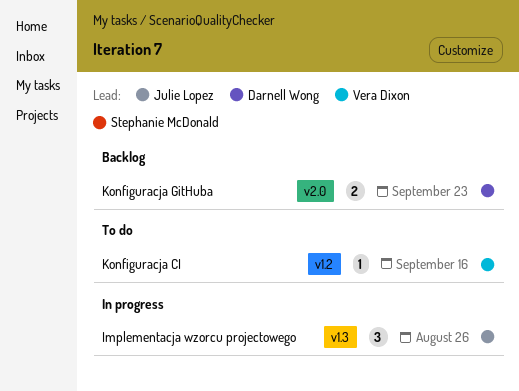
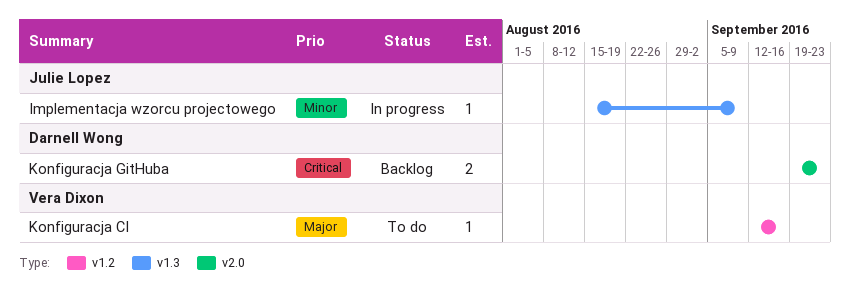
Implementacja wzorcu projectowego, estimate: 3 -> 1
Implementacja wzorcu projectowego, due: Aug 26 -> Sep 9

